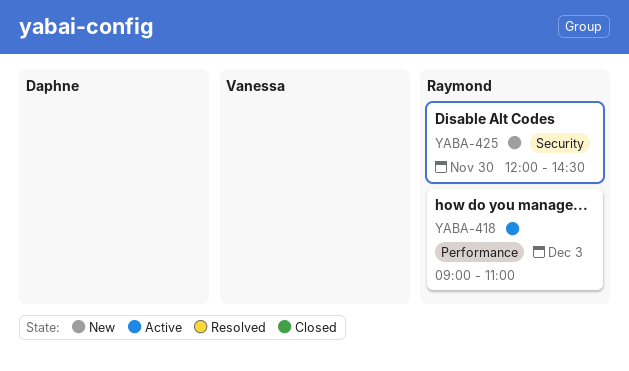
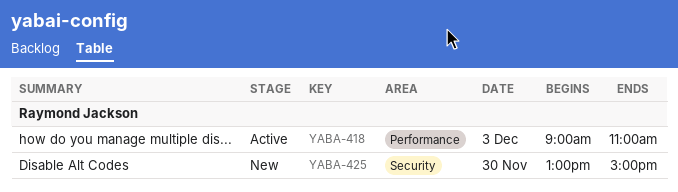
YABA-425, begins: 12:00 -> 13:00
YABA-425, ends: 14:30 -> 15:00

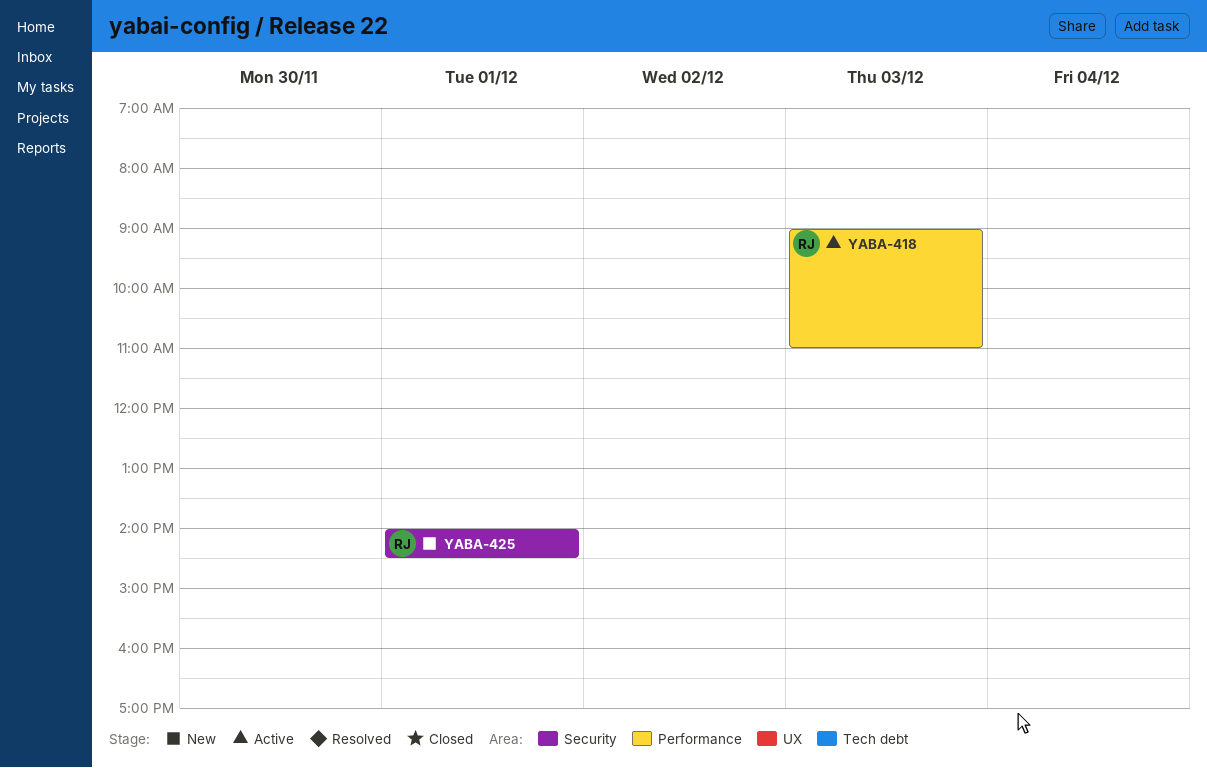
YABA-425, day: Nov 30 -> Dec 1
YABA-425, begins: 13:00 -> 14:00
YABA-425, ends: 15:00 -> 14:30

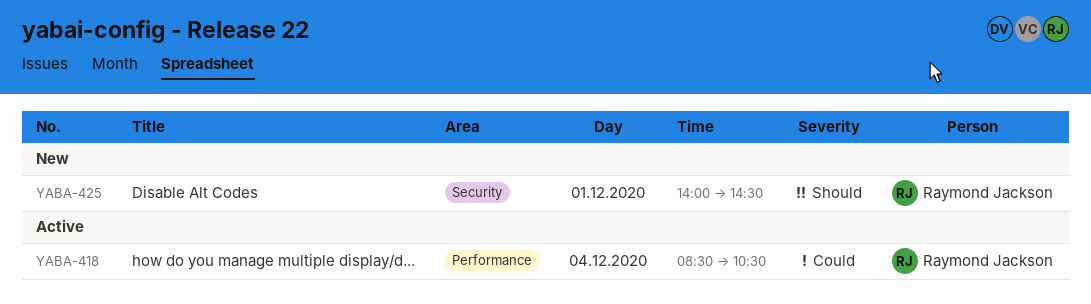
YABA-418, day: Dec 3 -> Dec 4
YABA-418, begins: 09:00 -> 08:30
YABA-418, ends: 11:00 -> 10:30

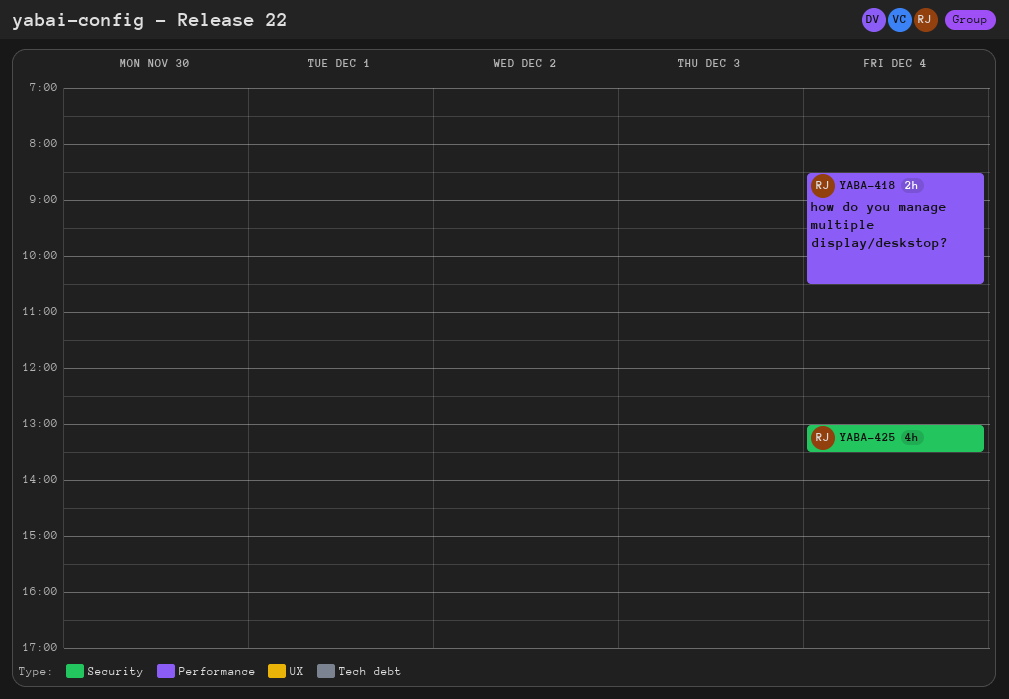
YABA-425, day: Dec 1 -> Dec 4
YABA-425, begins: 14:00 -> 13:00
YABA-425, ends: 14:30 -> 13:30

